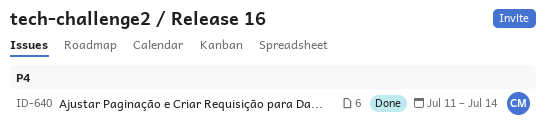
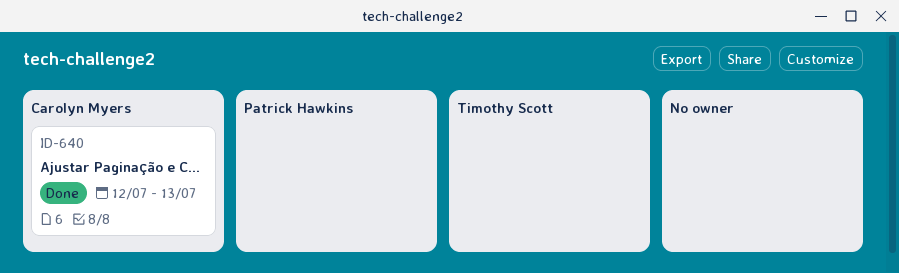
ID-640, start: Jul 11 -> Jul 12
ID-640, due: Jul 14 -> Jul 13

